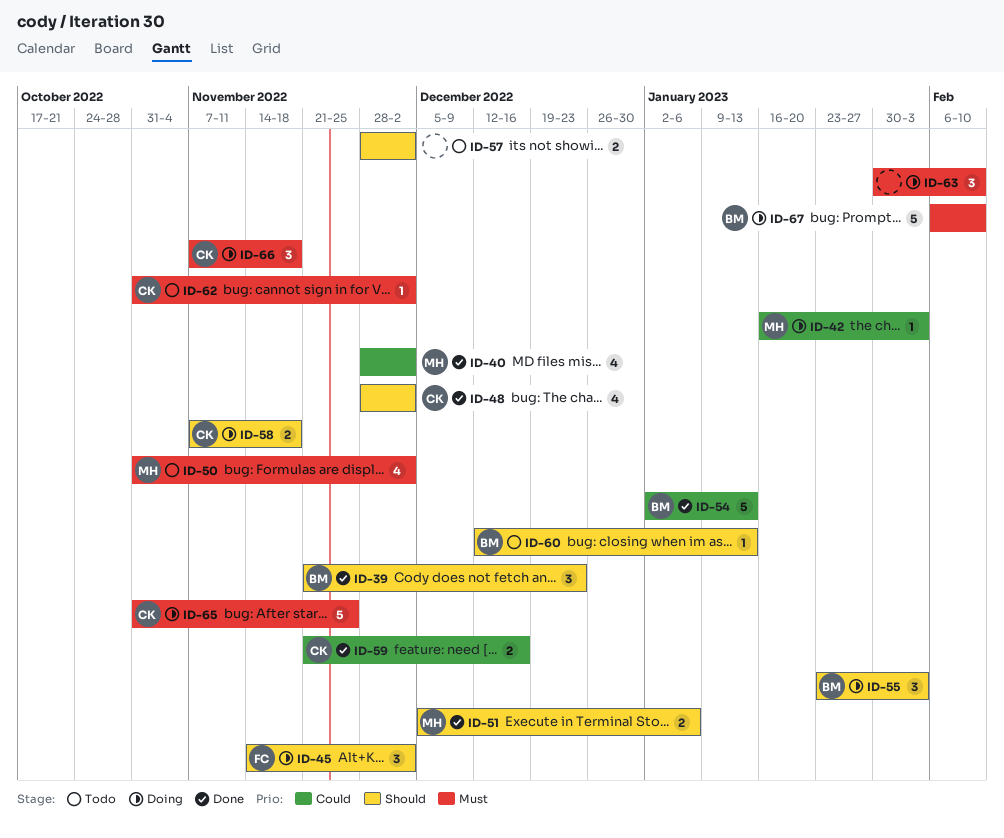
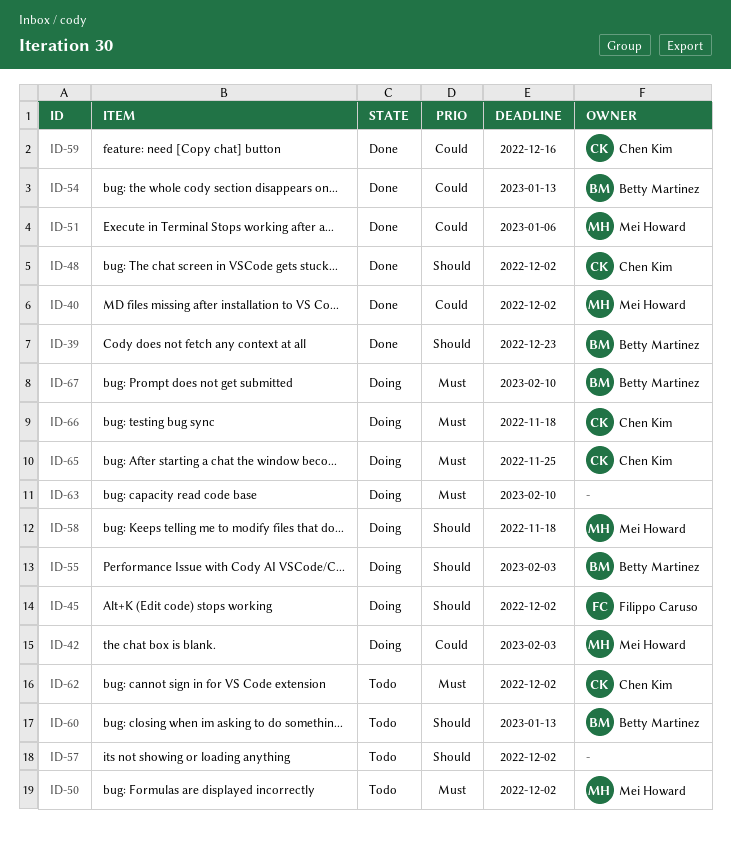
ID-51, priority: Should -> Could
ID-58, owner: Chen Kim -> Mei Howard

